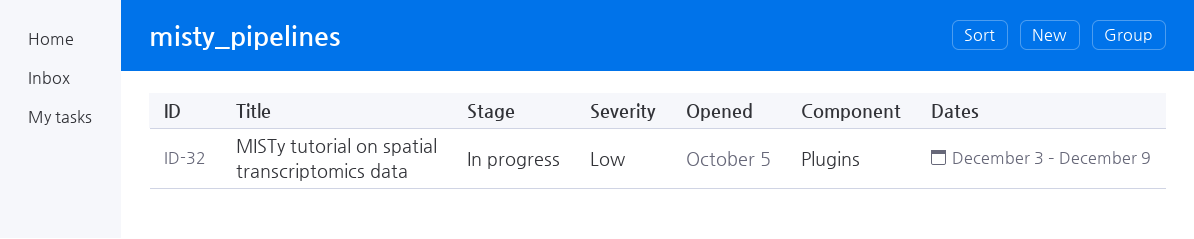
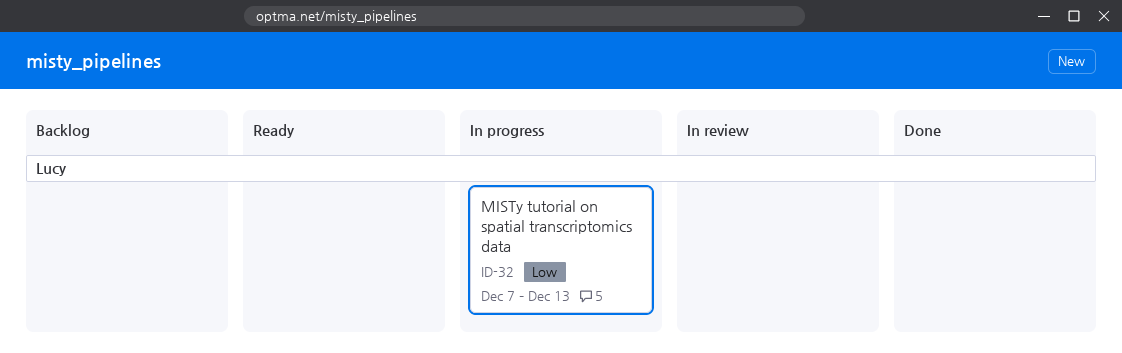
ID-32, start: Dec 3 -> Dec 7
ID-32, due: Dec 9 -> Dec 13

